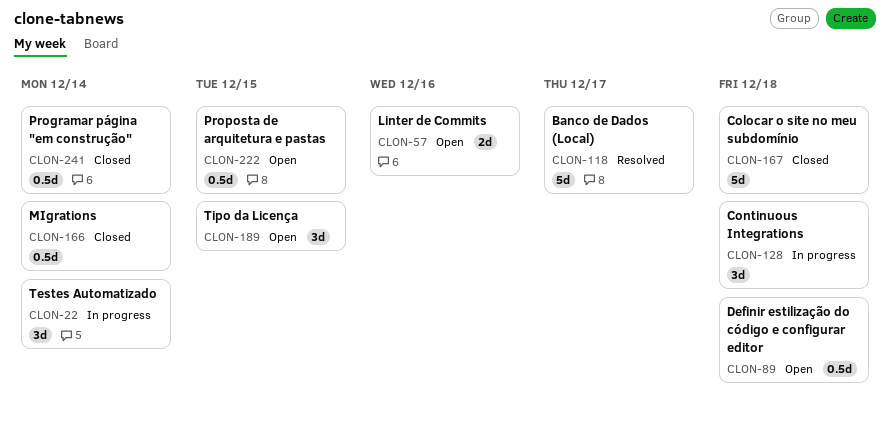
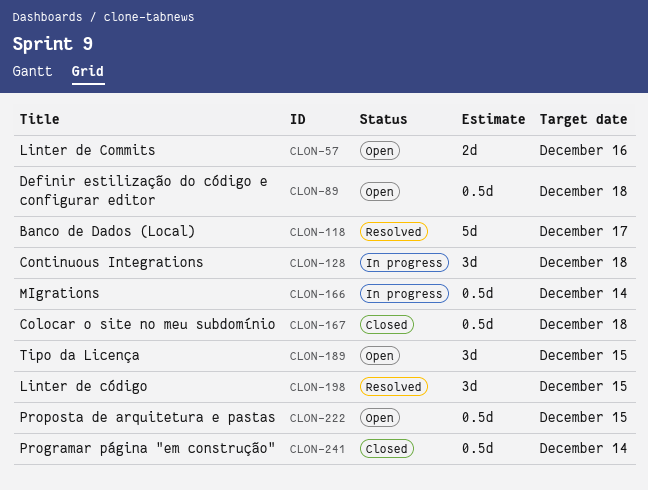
CLON-22: present -> none
CLON-166, status: Closed -> In progress
CLON-167, estimate: 5d -> 0.5d
CLON-198: none -> present

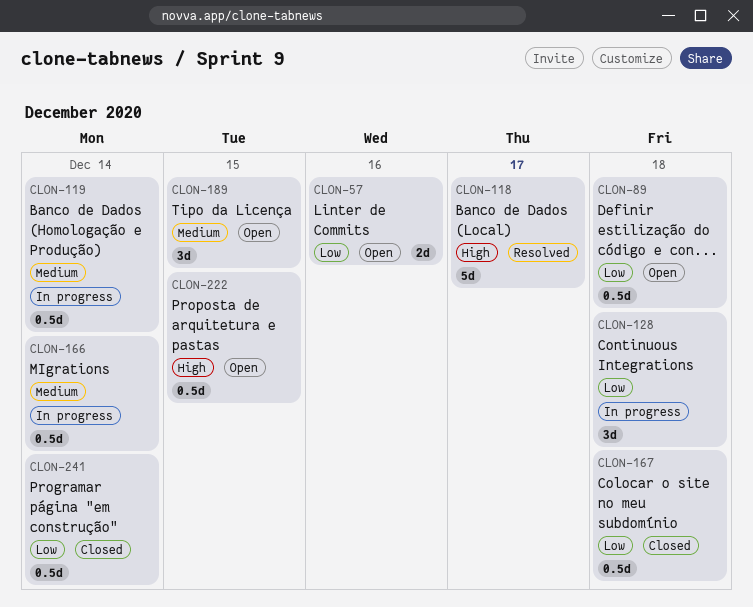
CLON-119: none -> present
CLON-198: present -> none

